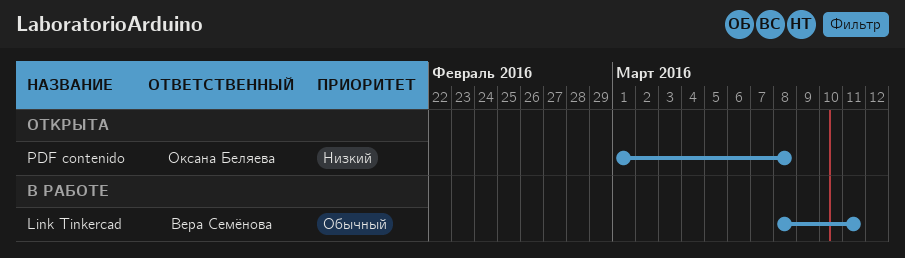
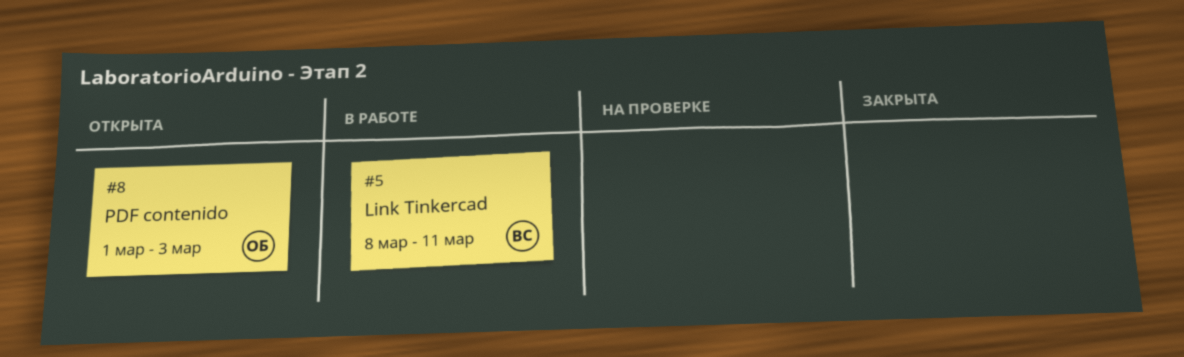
PDF contenido, due: Mar 8 -> Mar 3

